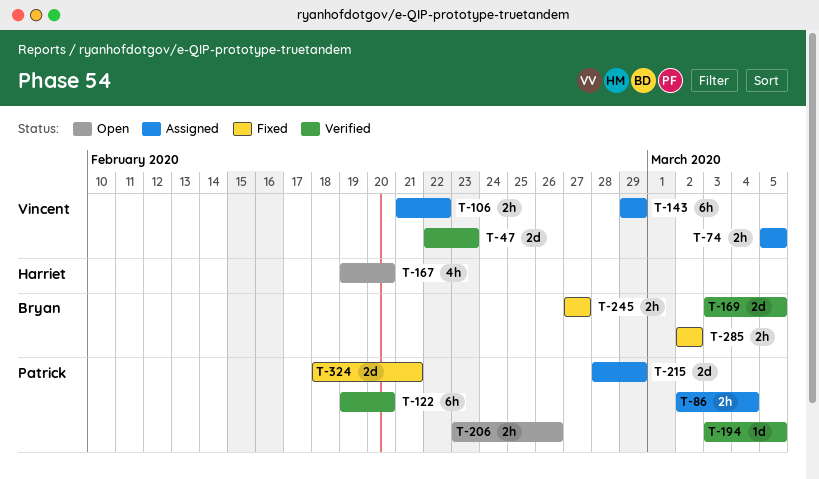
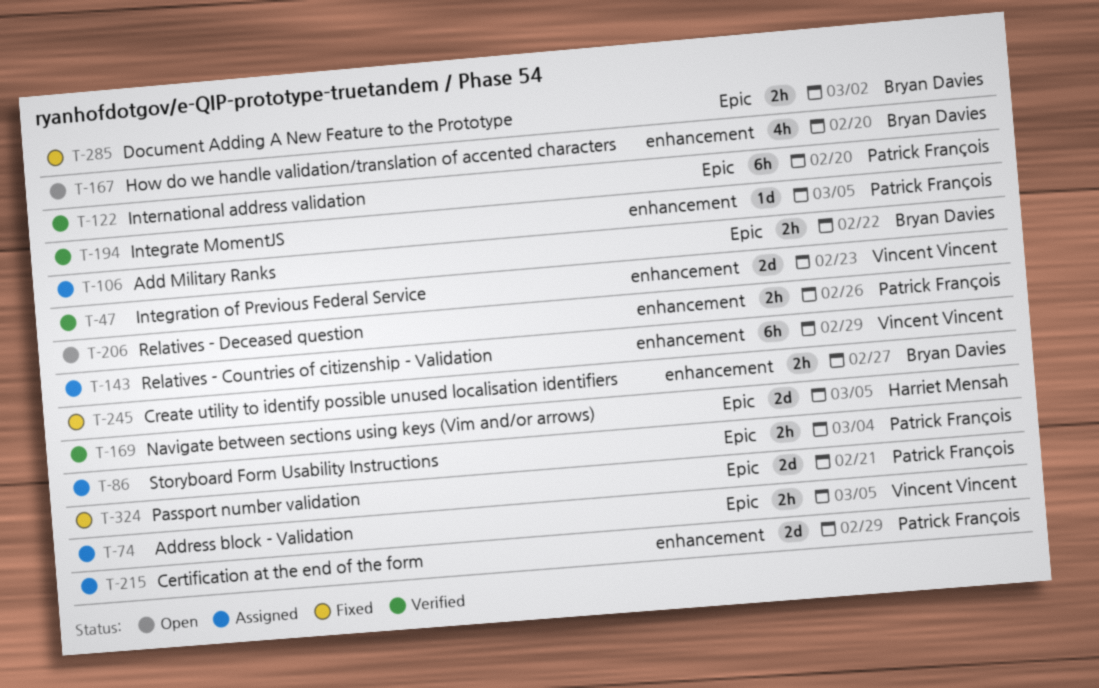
T-106, owner: Vincent Vincent -> Bryan Davies
T-167, owner: Harriet Mensah -> Bryan Davies
T-169, owner: Bryan Davies -> Harriet Mensah

